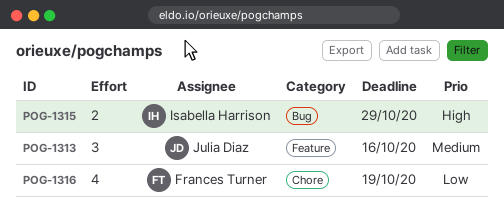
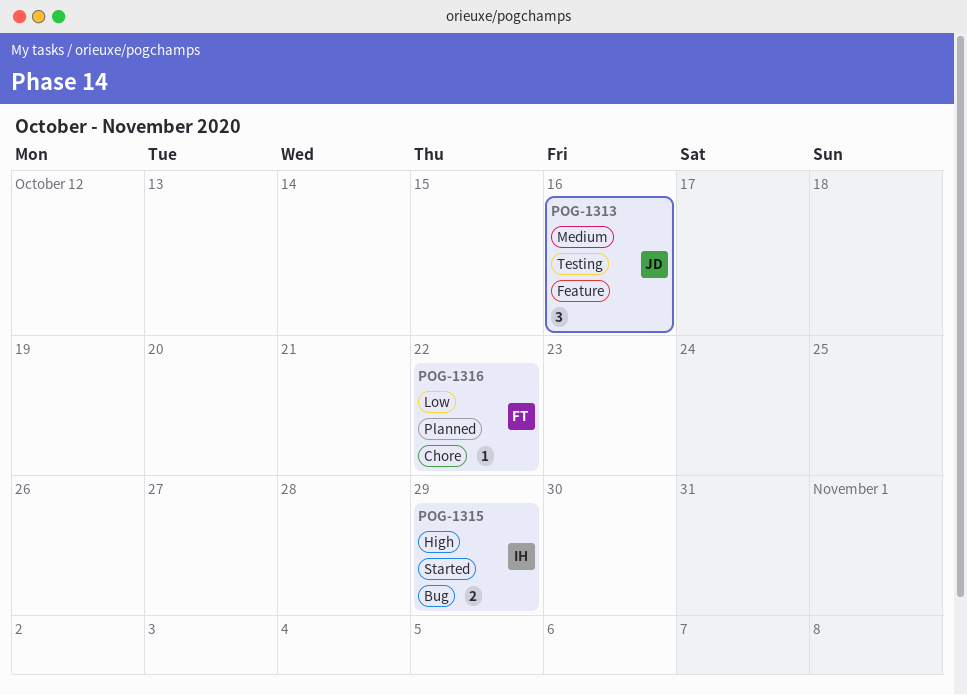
POG-1316, estimate: 4 -> 1
POG-1316, due: Oct 19 -> Oct 22

